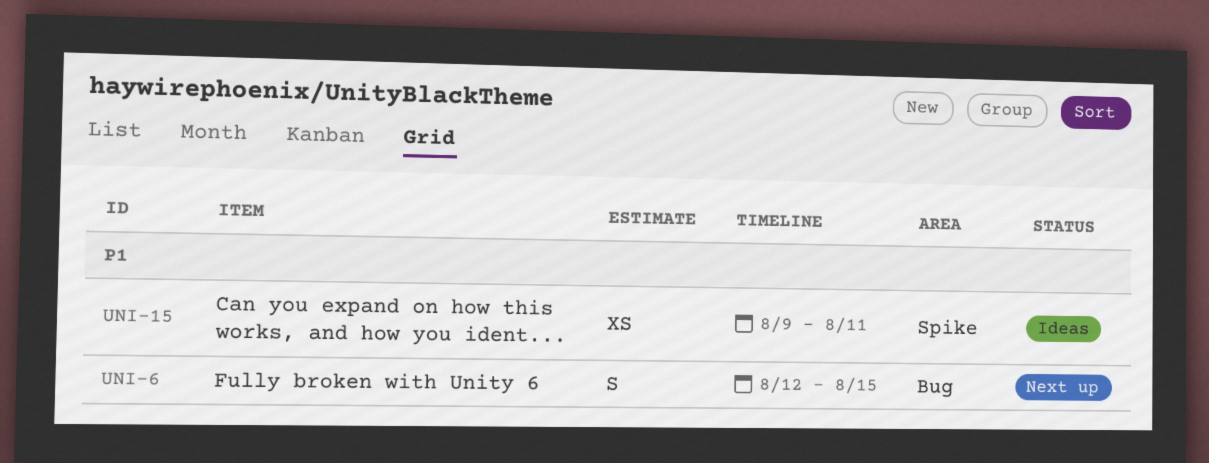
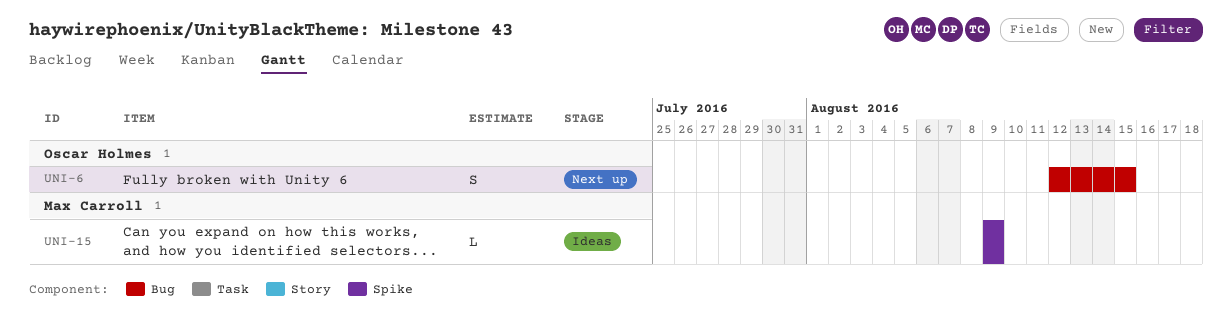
UNI-15, estimate: XS -> L
UNI-15, due: Aug 11 -> Aug 9

